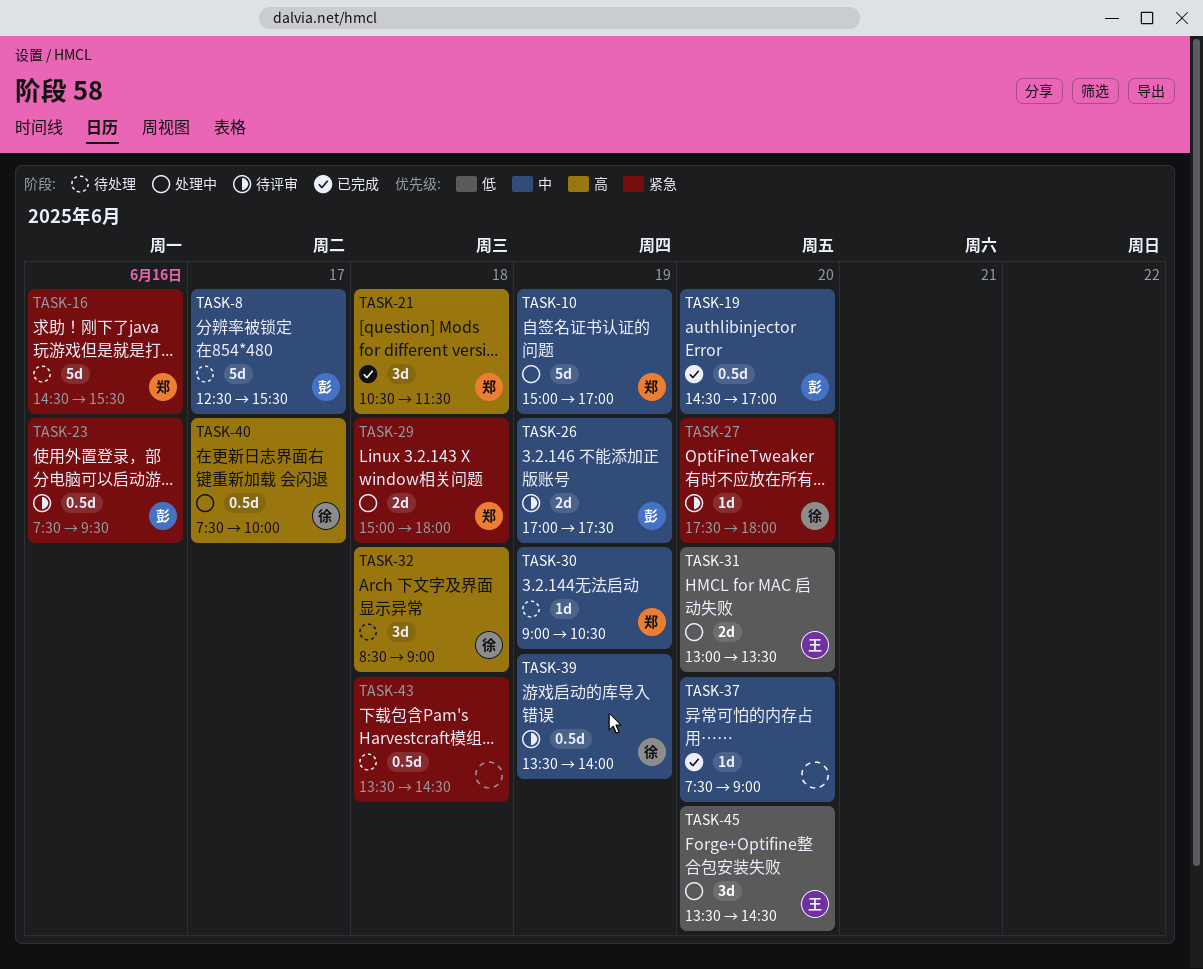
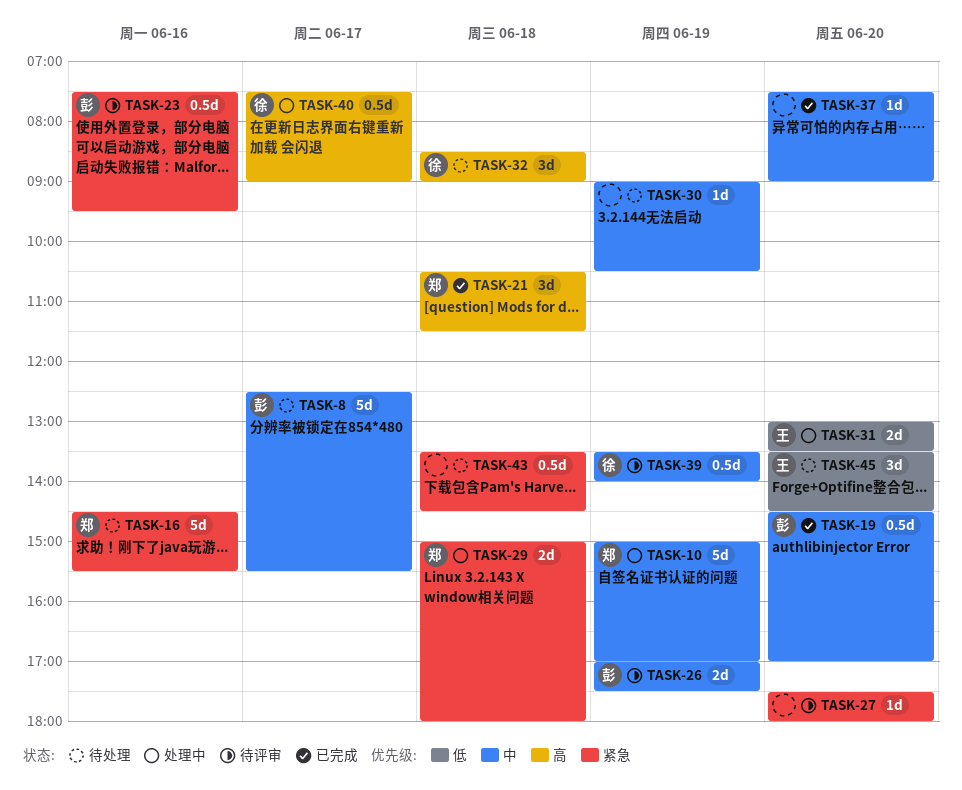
TASK-27, owner: 徐 -> none
TASK-30, owner: 郑 -> none
TASK-40, ends: 10:00 -> 09:00
TASK-45, status: 处理中 -> 待处理

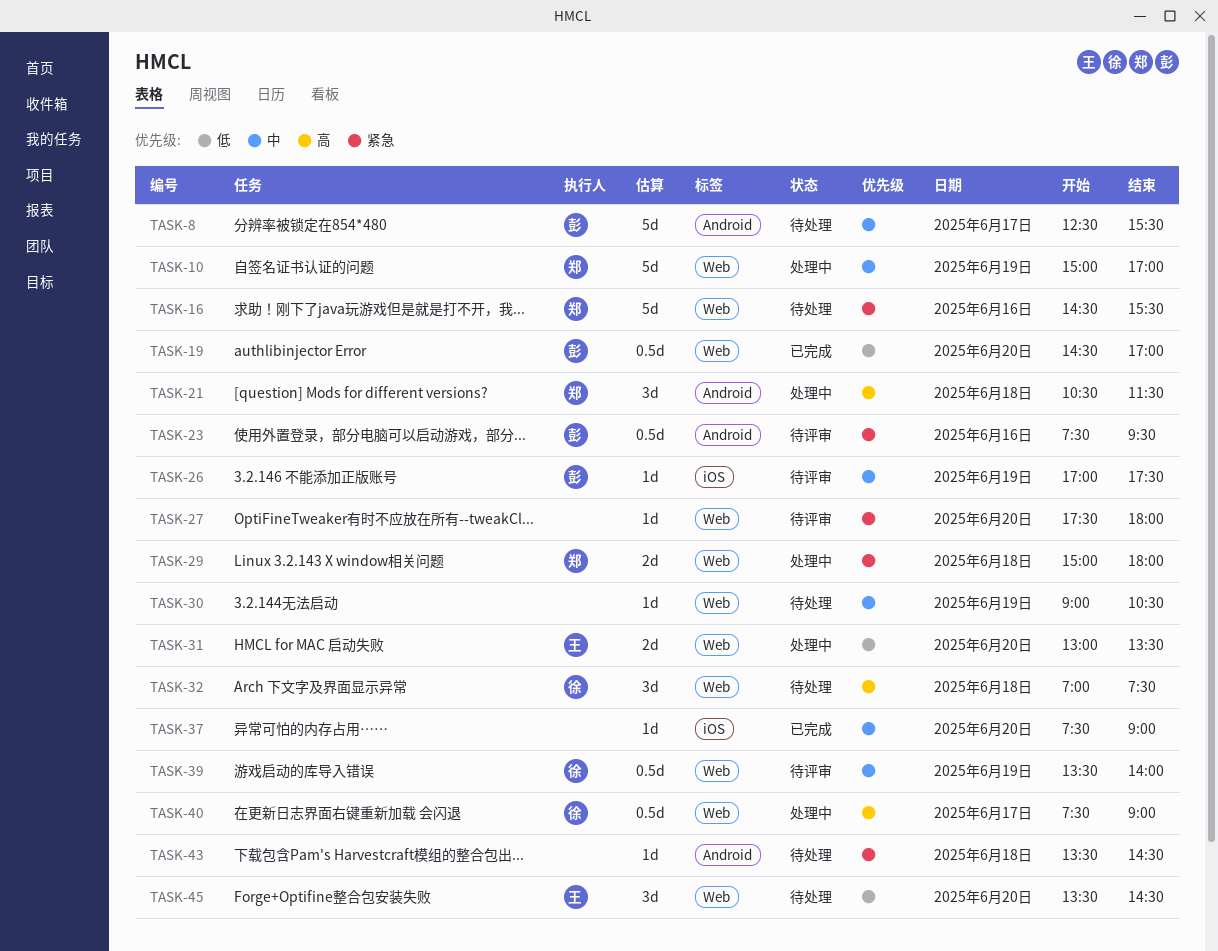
TASK-19, priority: 中 -> 低
TASK-21, status: 已完成 -> 处理中
TASK-26, estimate: 2d -> 1d
TASK-32, begins: 08:30 -> 07:00
TASK-32, ends: 09:00 -> 07:30
TASK-43, estimate: 0.5d -> 1d

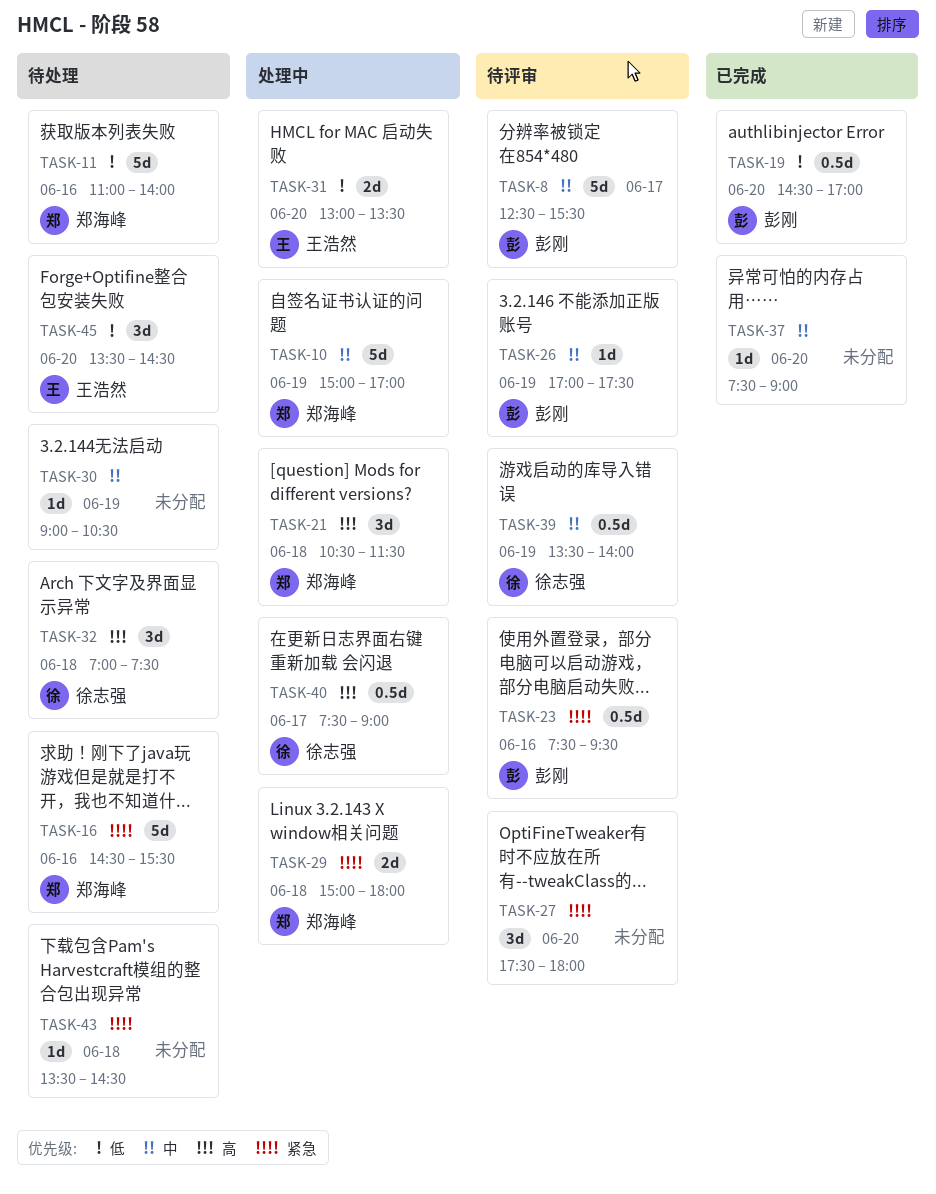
TASK-8, status: 待处理 -> 待评审
TASK-11: none -> present
TASK-27, estimate: 1d -> 3d

